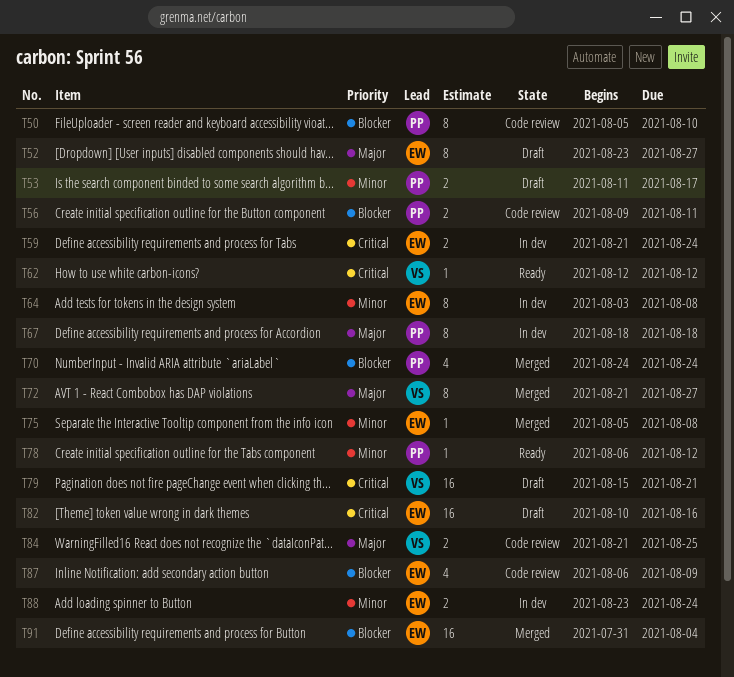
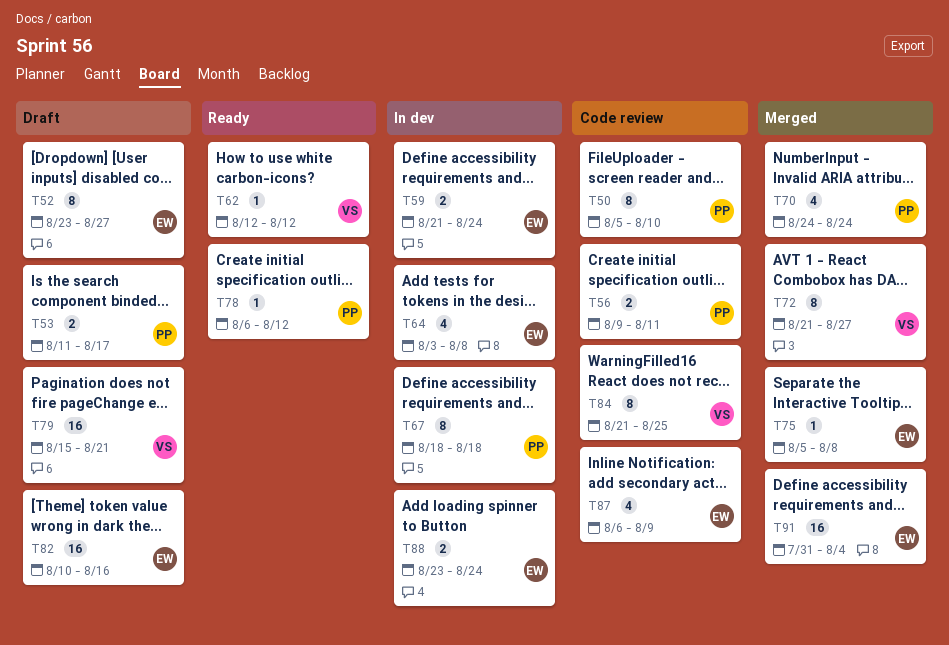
T64, estimate: 8 -> 4
T84, estimate: 2 -> 8

